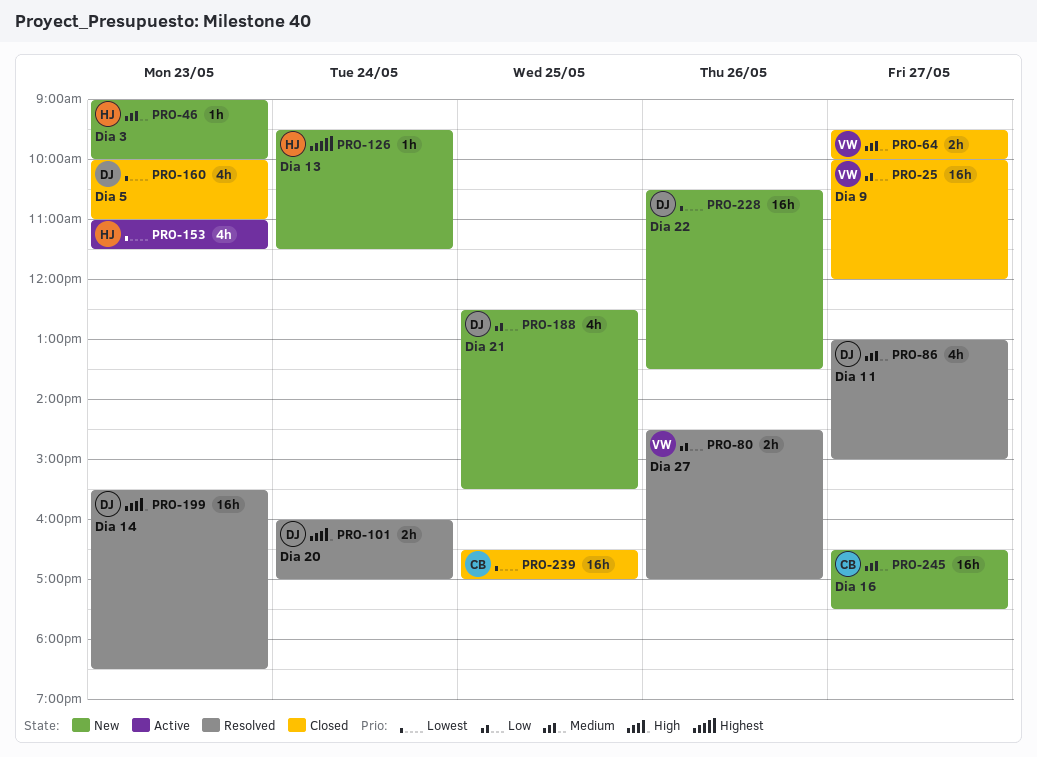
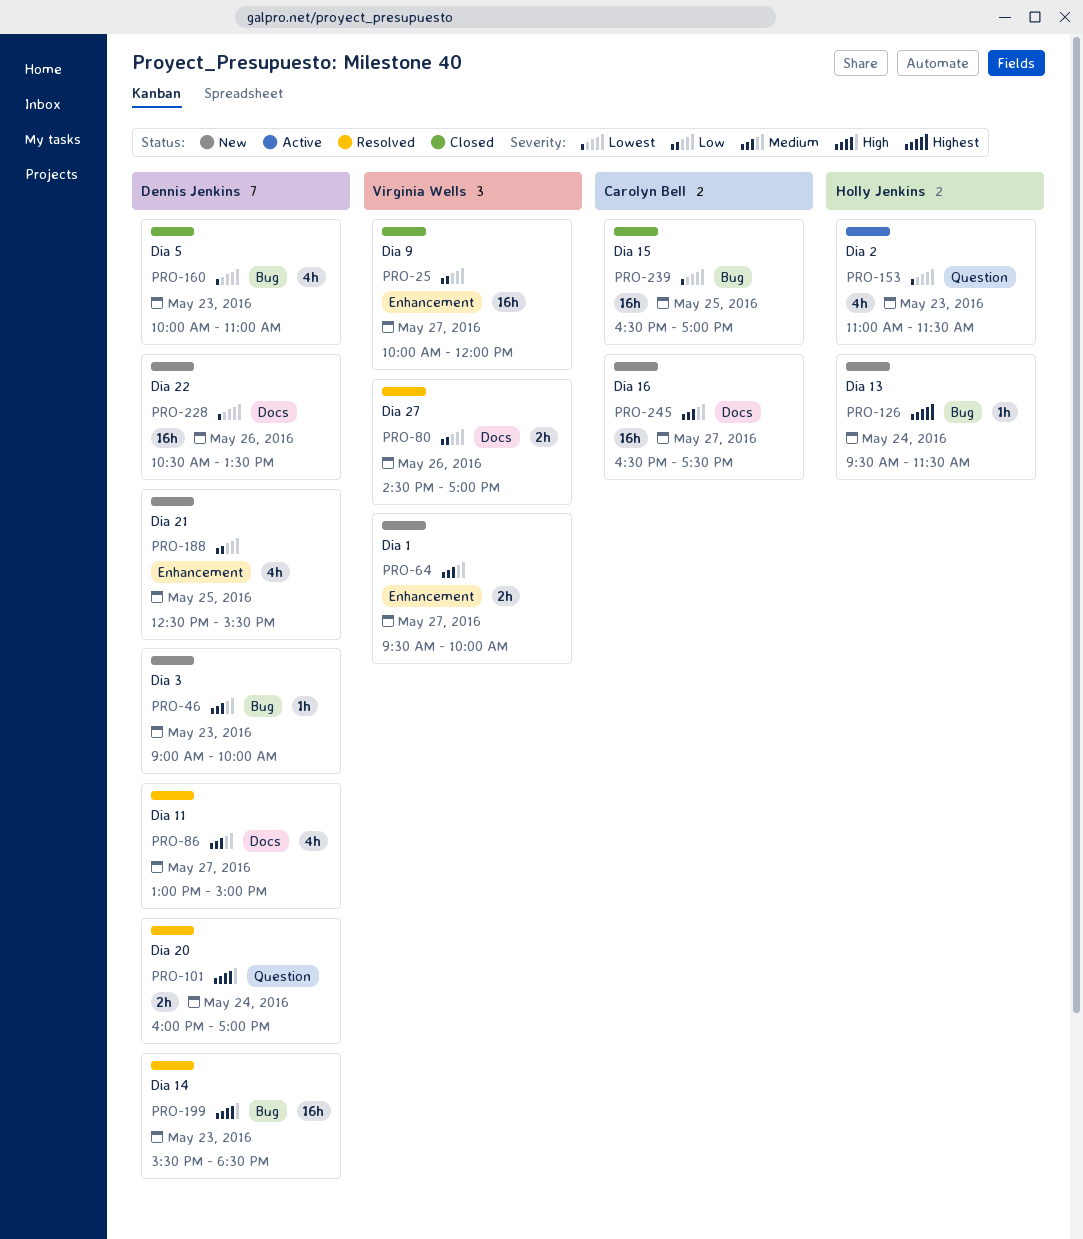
PRO-46, owner: Holly Jenkins -> Dennis Jenkins
PRO-64, status: Closed -> New

